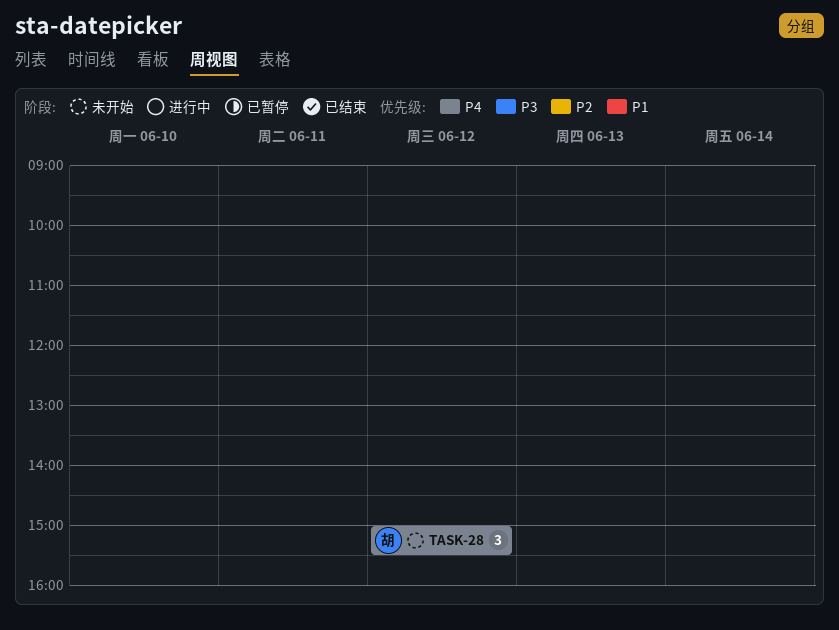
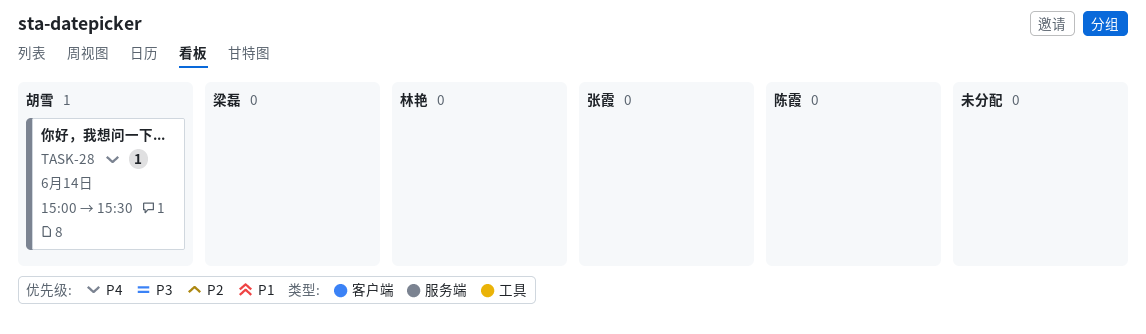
TASK-28, estimate: 3 -> 1
TASK-28, day: Jun 12 -> Jun 14

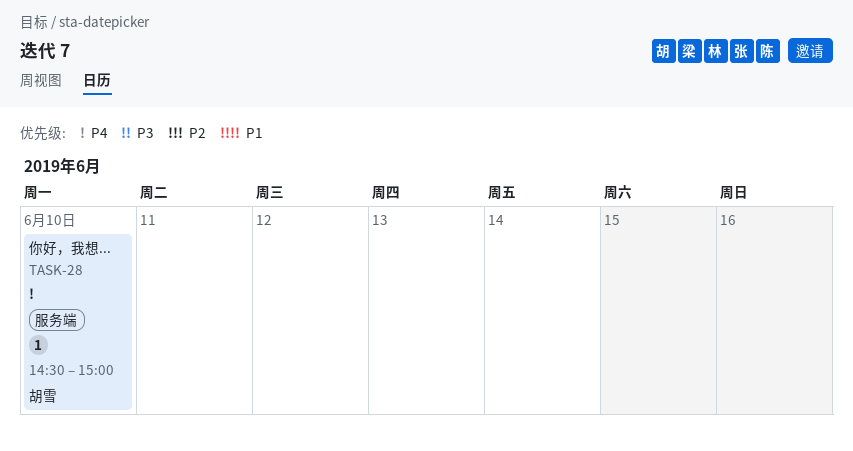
TASK-28, day: Jun 14 -> Jun 10
TASK-28, begins: 15:00 -> 14:30
TASK-28, ends: 15:30 -> 15:00

